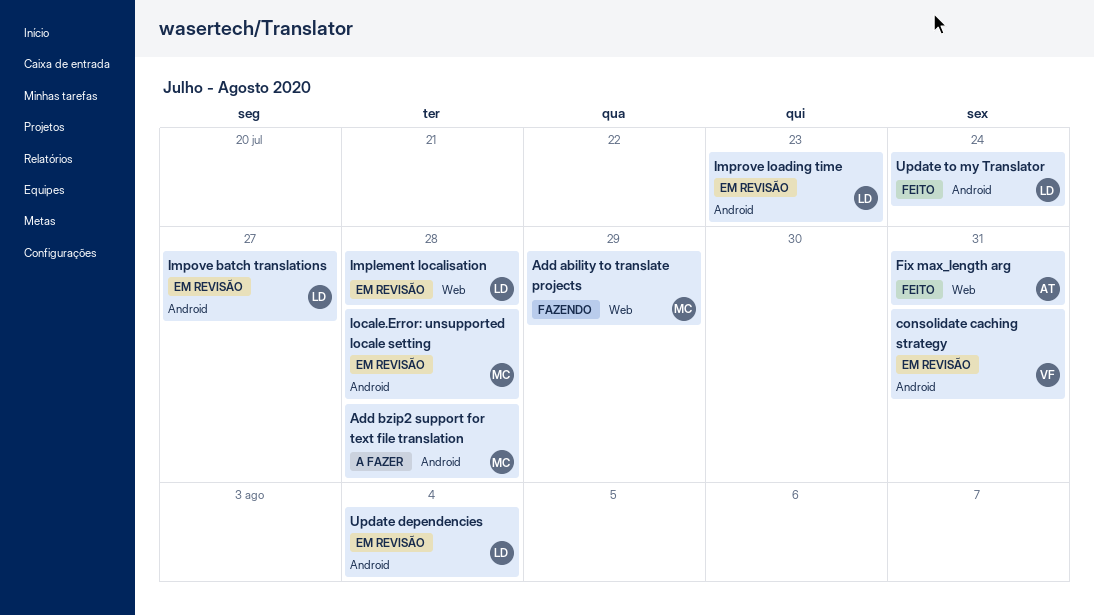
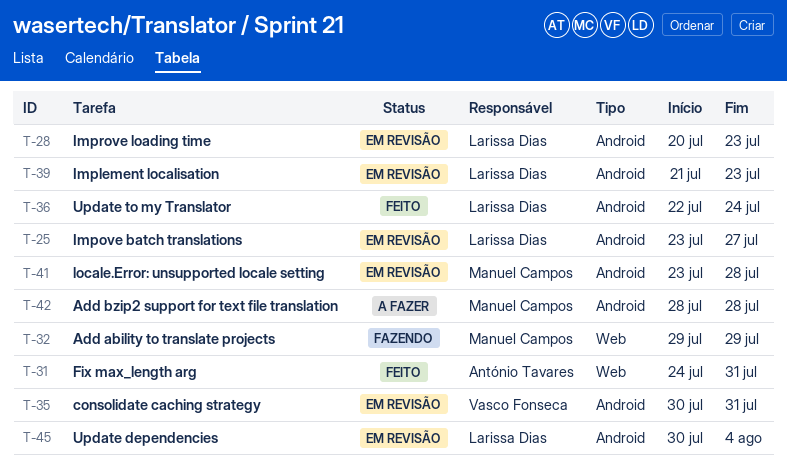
Implement localisation, label: Web -> Android
Implement localisation, due: Jul 28 -> Jul 23

